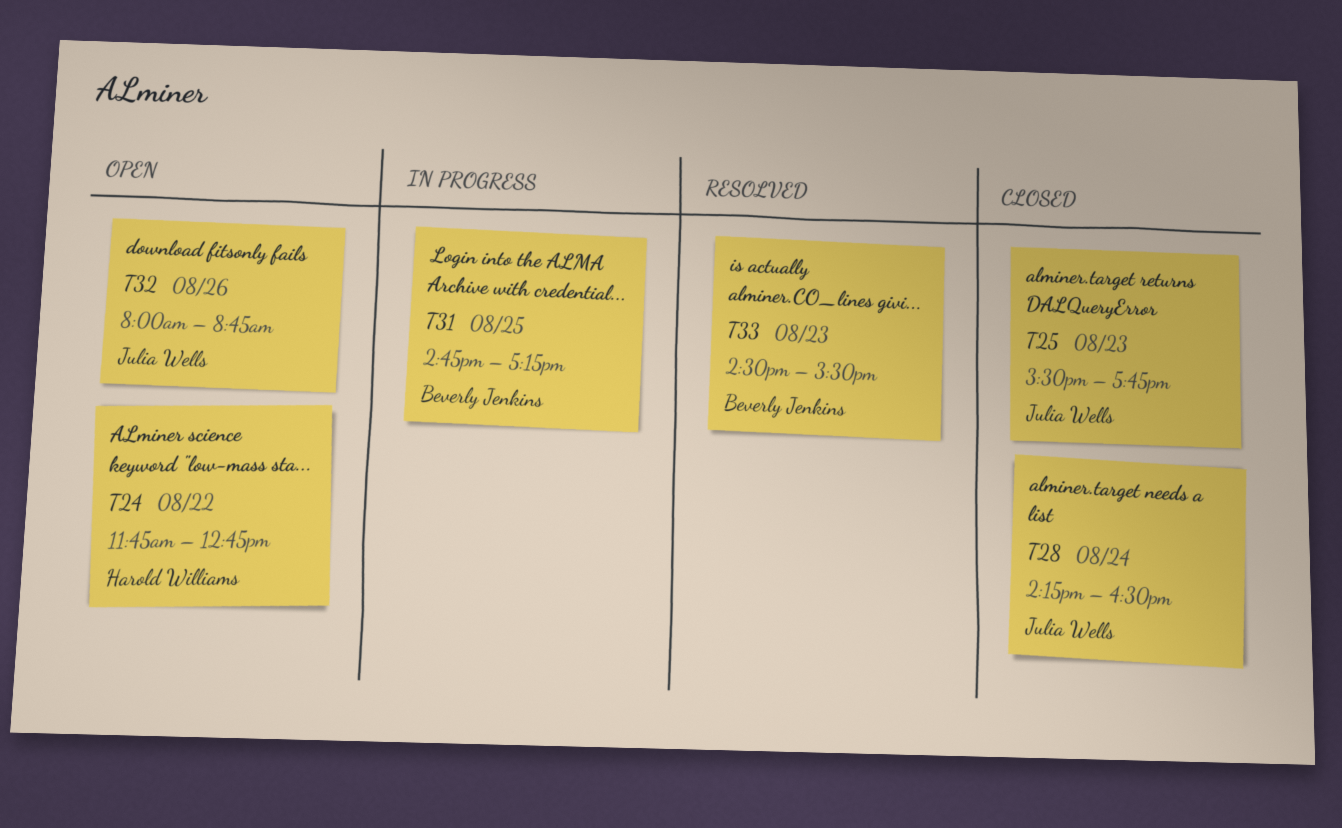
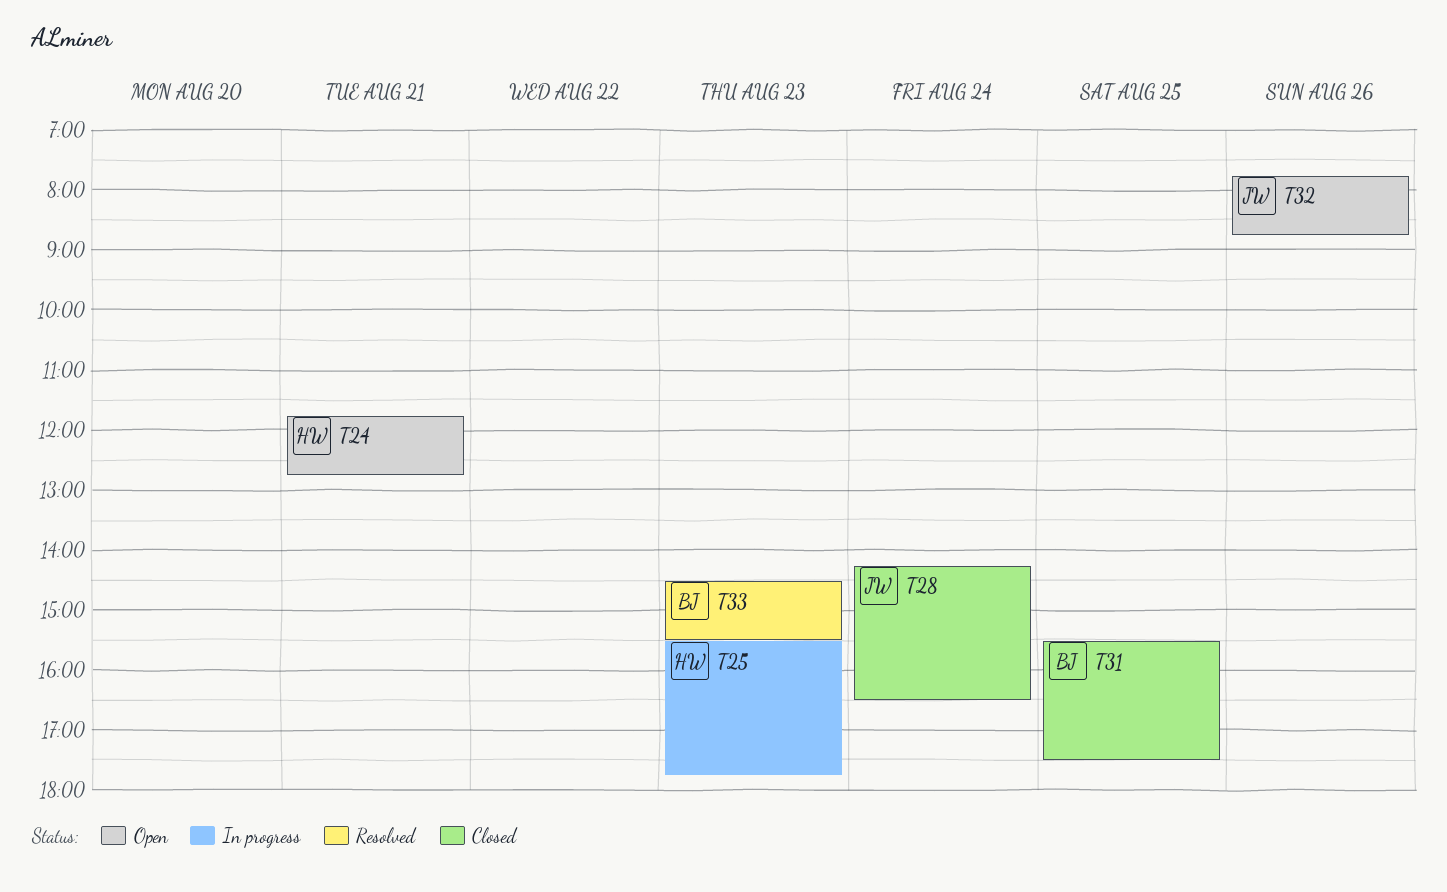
T24, day: Aug 22 -> Aug 21
T25, status: Closed -> In progress
T25, owner: Julia Wells -> Harold Williams
T31, status: In progress -> Closed
T31, begins: 14:45 -> 15:30
T31, ends: 17:15 -> 17:30
T32, begins: 08:00 -> 07:45

